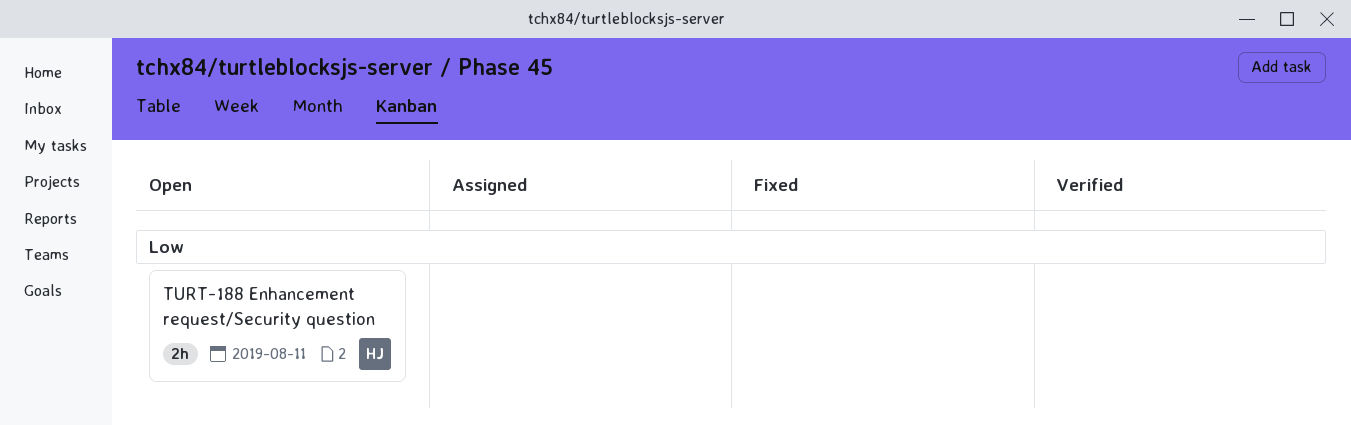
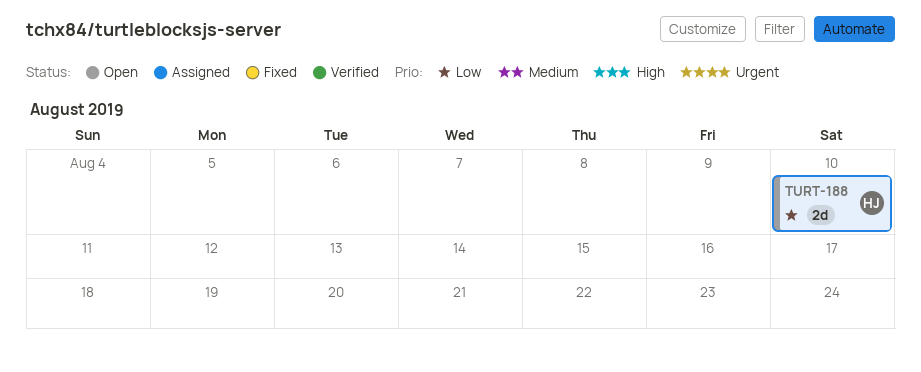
TURT-188, estimate: 2h -> 2d
TURT-188, due: Aug 11 -> Aug 10

